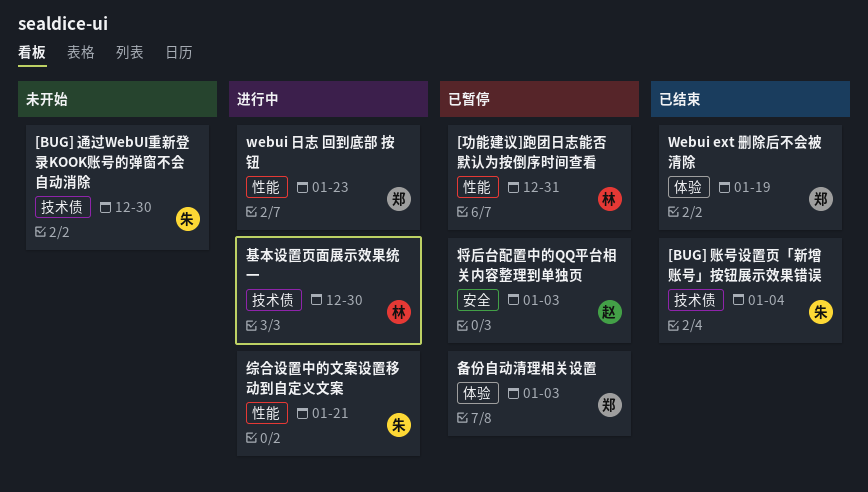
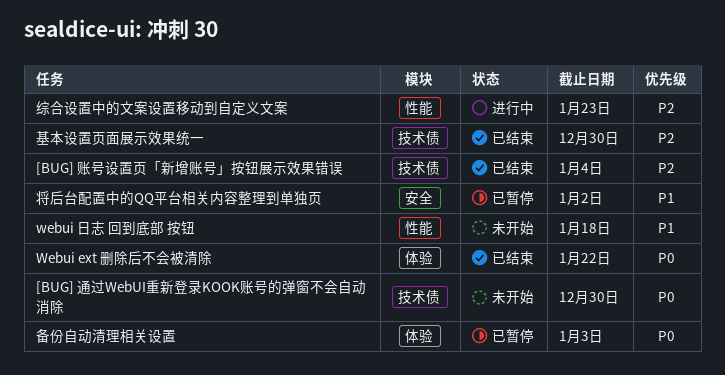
[功能建议]跑团日志能否默认为按倒序时间查看: present -> none
Webui ext 删除后不会被清除, due: Jan 19 -> Jan 22
webui 日志 回到底部 按钮, status: 进行中 -> 未开始
webui 日志 回到底部 按钮, due: Jan 23 -> Jan 18
基本设置页面展示效果统一, status: 进行中 -> 已结束
将后台配置中的QQ平台相关内容整理到单独页, due: Jan 3 -> Jan 2
综合设置中的文案设置移动到自定义文案, due: Jan 21 -> Jan 23

